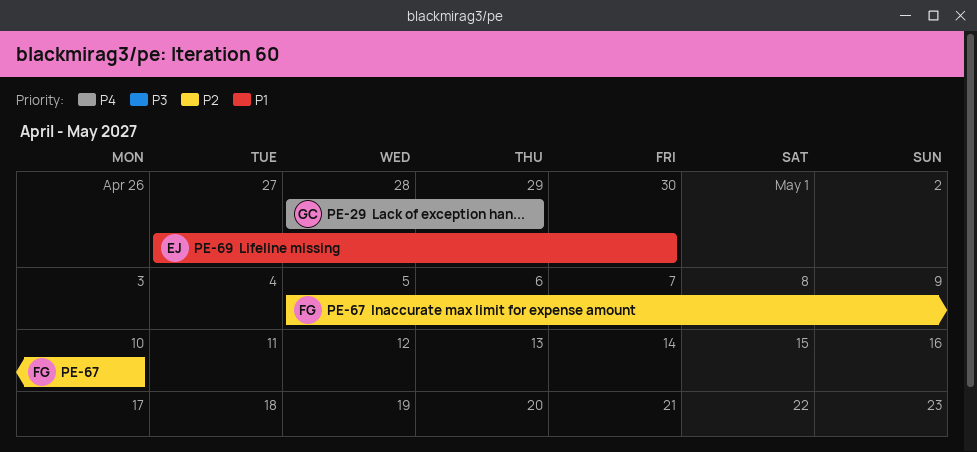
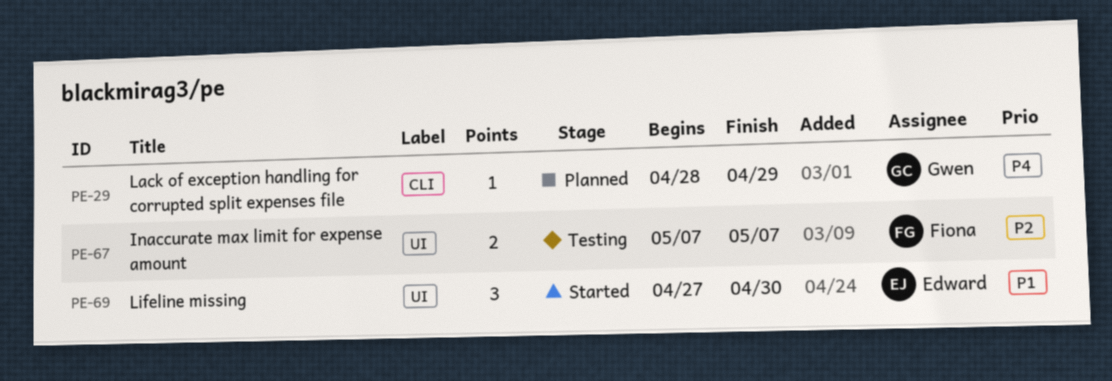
PE-67, start: May 5 -> May 7
PE-67, due: May 10 -> May 7

